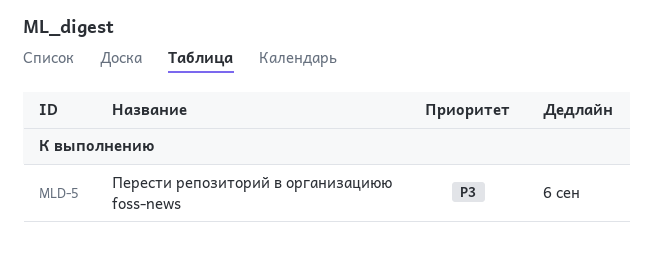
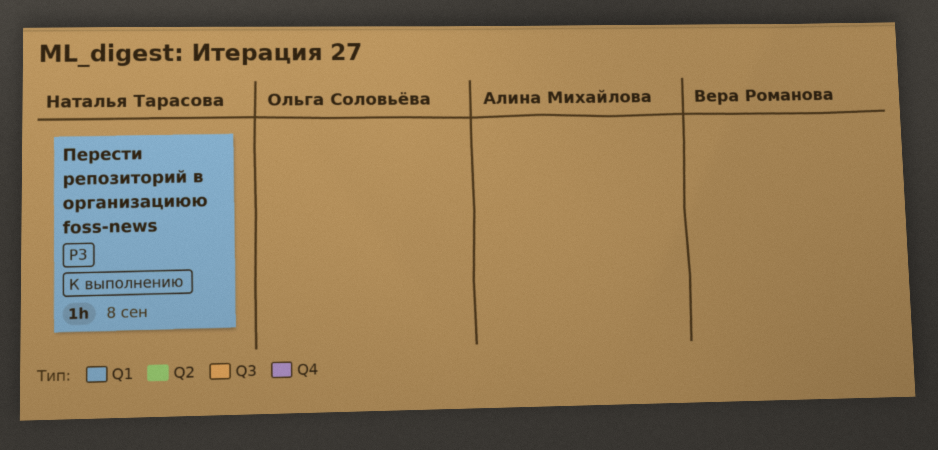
Перести репозиторий в организациюю foss-news, due: Sep 6 -> Sep 8

